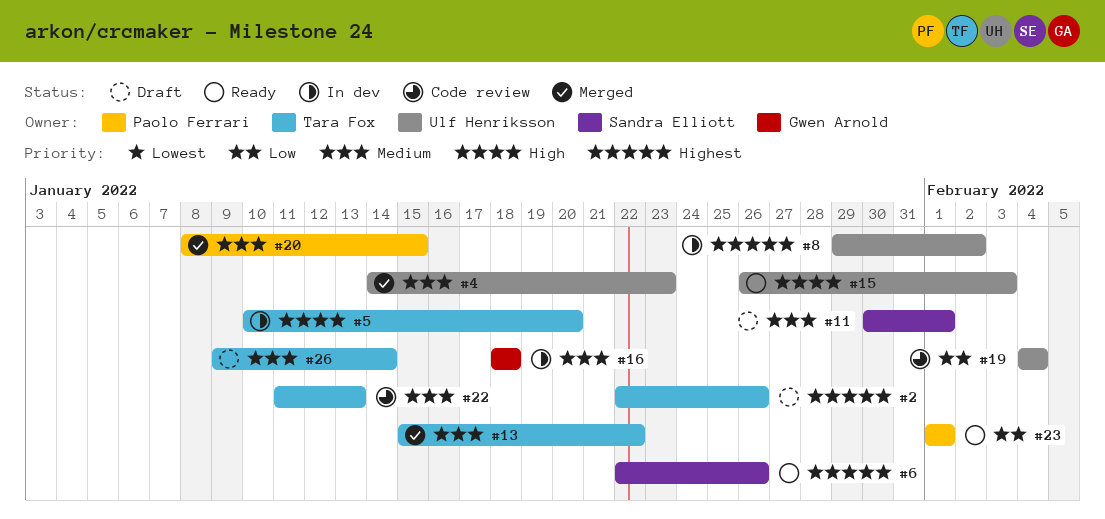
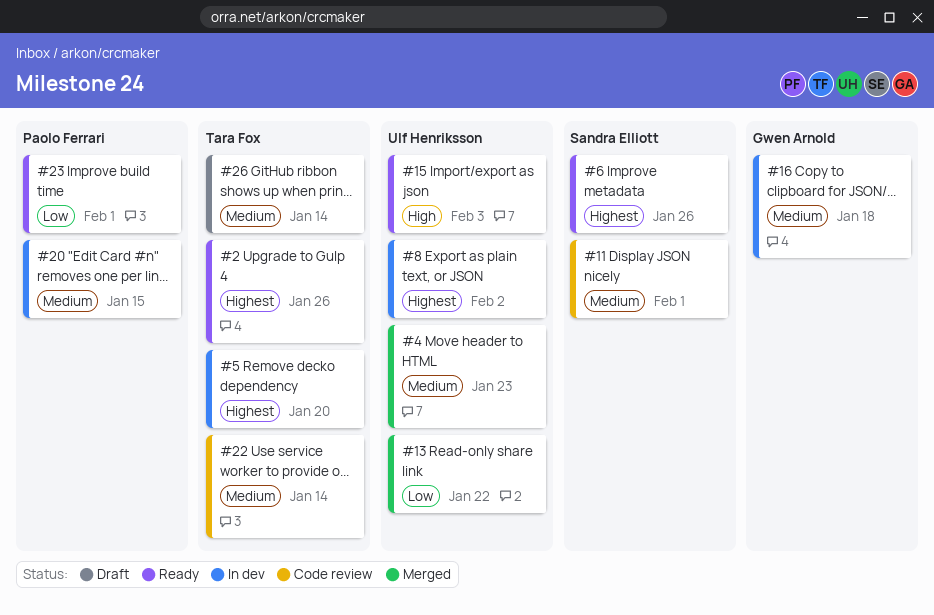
#2, status: Draft -> Ready
#5, priority: High -> Highest
#11, status: Draft -> Code review
#13, owner: Tara Fox -> Ulf Henriksson
#13, priority: Medium -> Low
#19: present -> none
#20, status: Merged -> In dev
#22, due: Jan 13 -> Jan 14

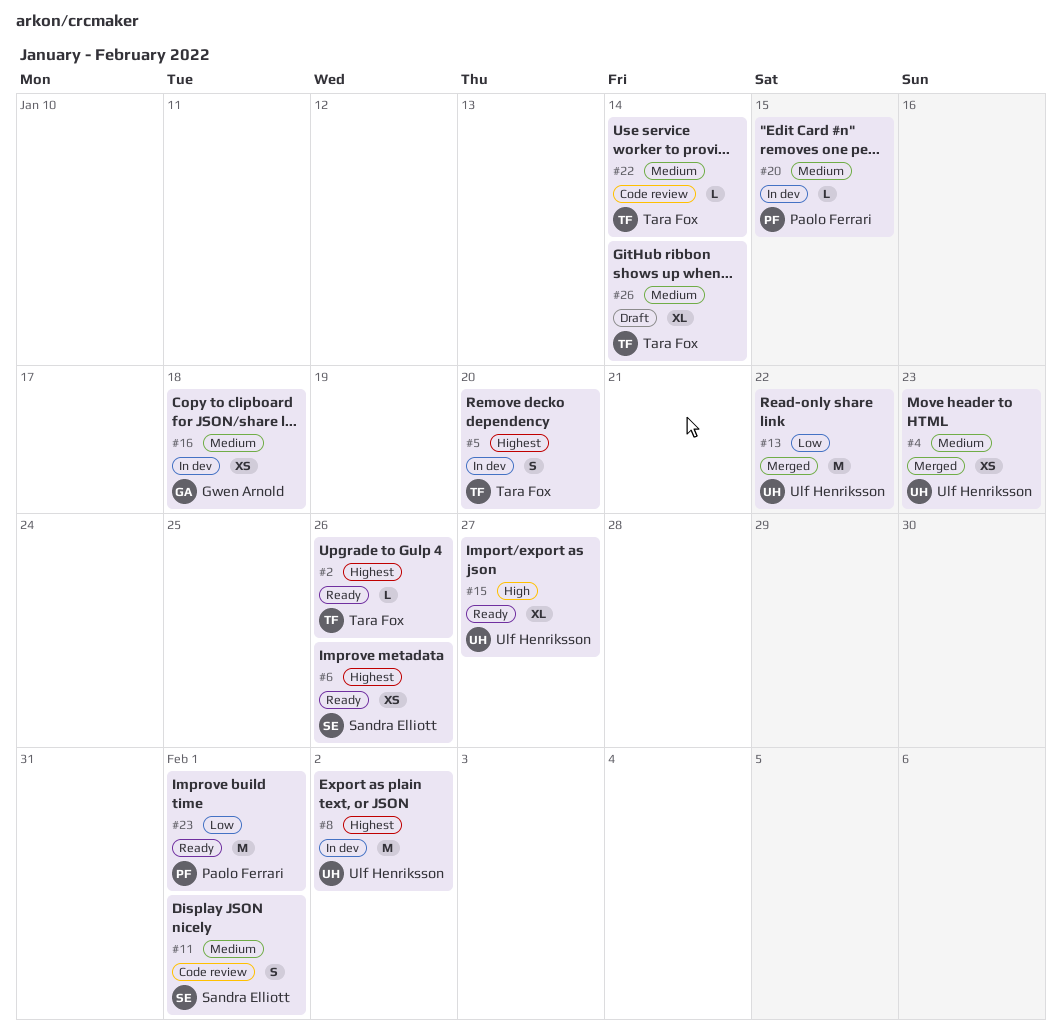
#15, due: Feb 3 -> Jan 27

